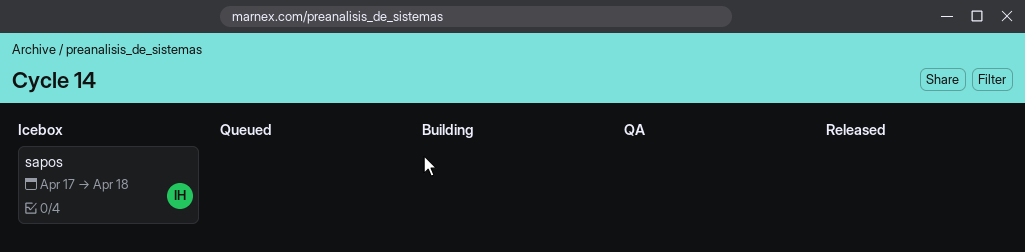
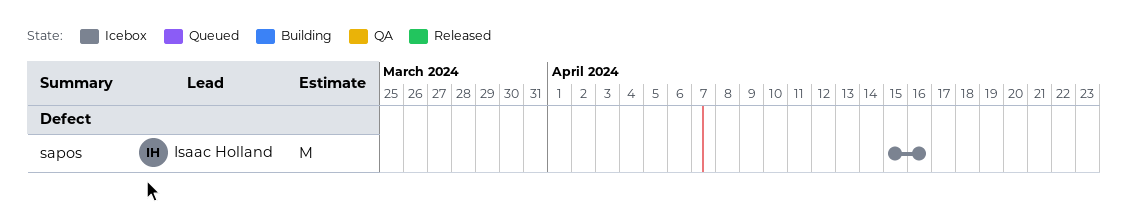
sapos, start: Apr 17 -> Apr 15
sapos, due: Apr 18 -> Apr 16

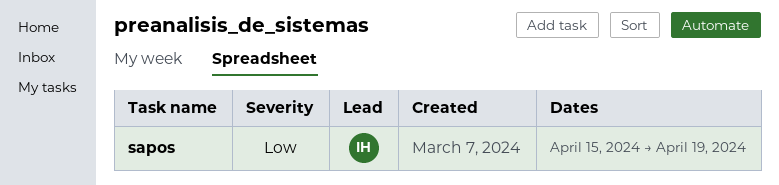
sapos, due: Apr 16 -> Apr 19

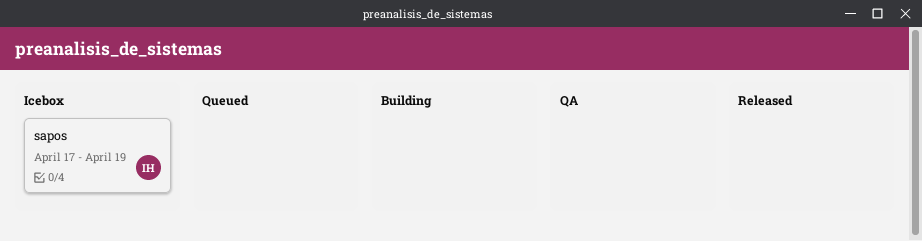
sapos, start: Apr 15 -> Apr 17

